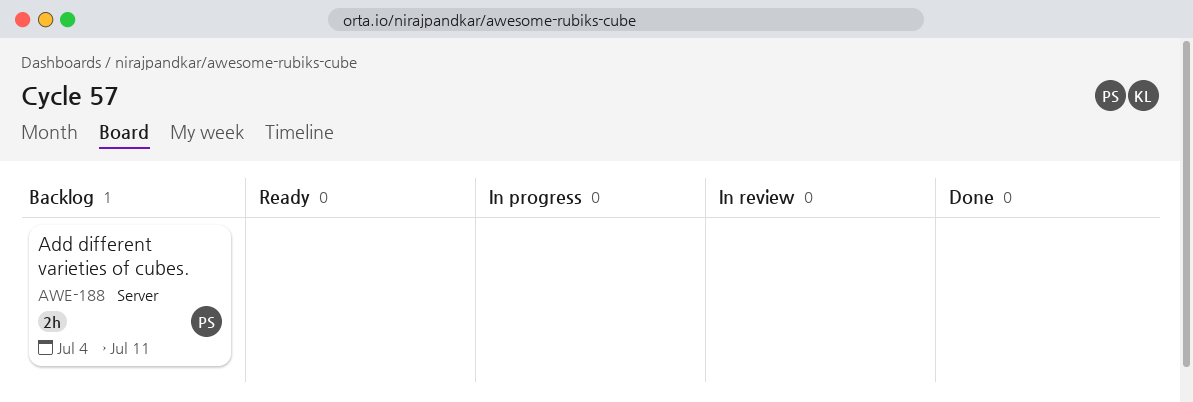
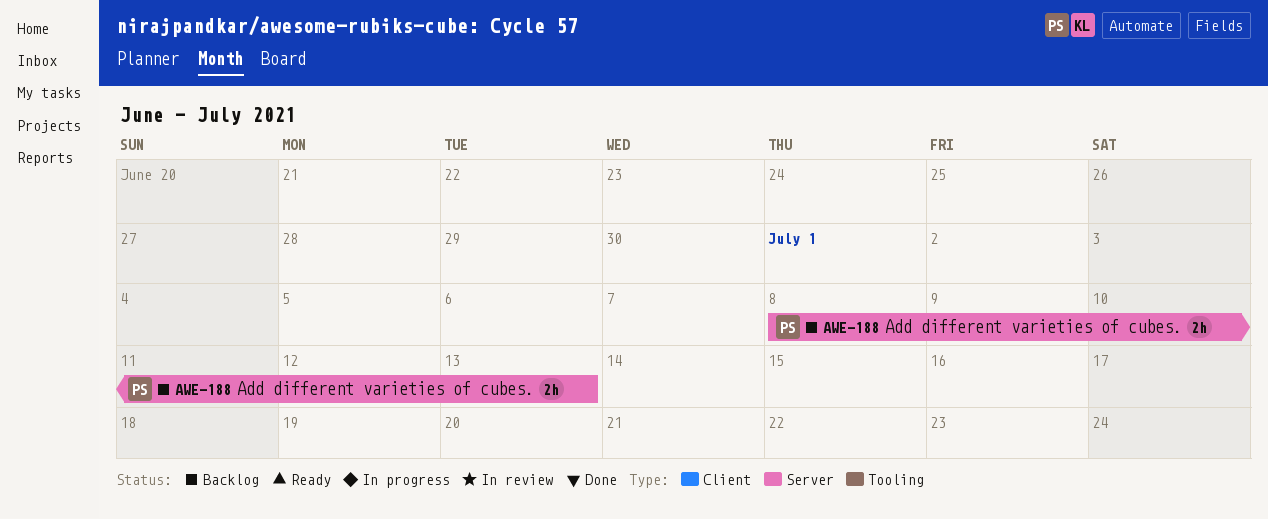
AWE-188, start: Jul 4 -> Jul 8
AWE-188, due: Jul 11 -> Jul 13

